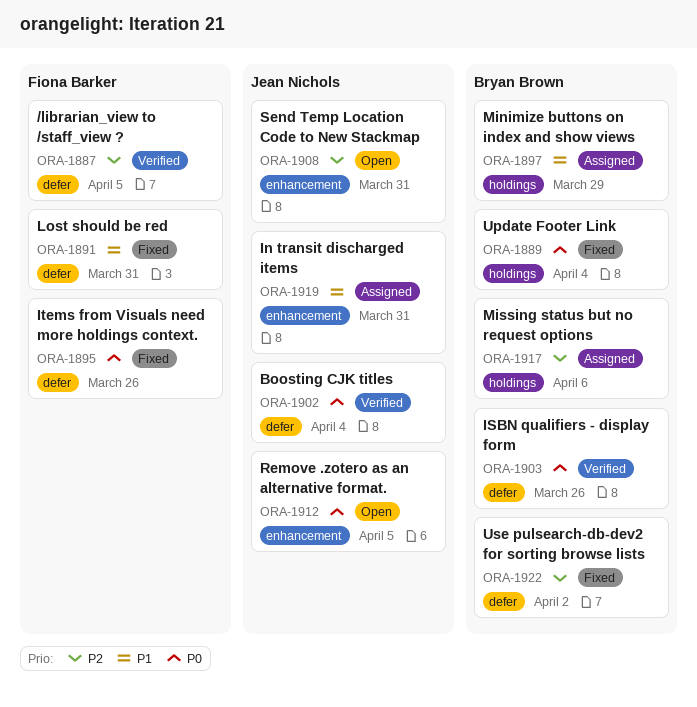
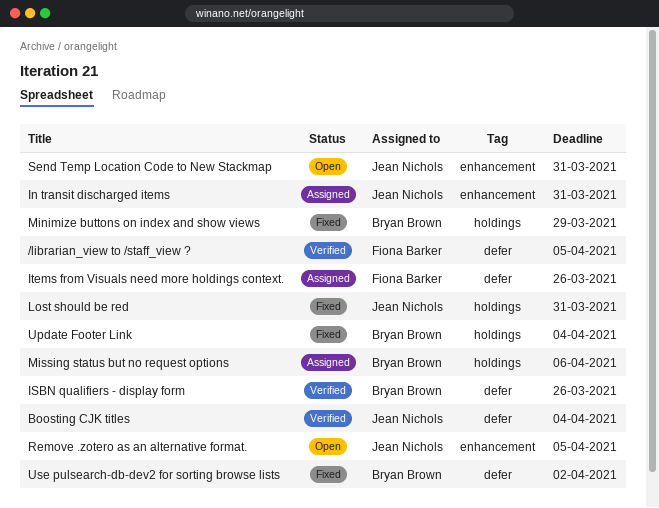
Items from Visuals need more holdings context., status: Fixed -> Assigned
Lost should be red, owner: Fiona Barker -> Jean Nichols
Lost should be red, label: defer -> holdings
Minimize buttons on index and show views, status: Assigned -> Fixed

